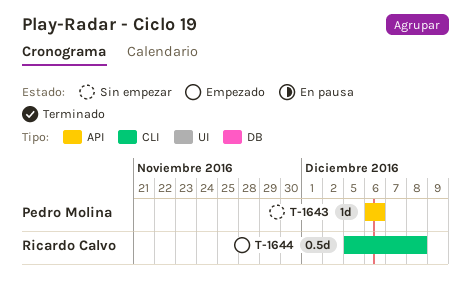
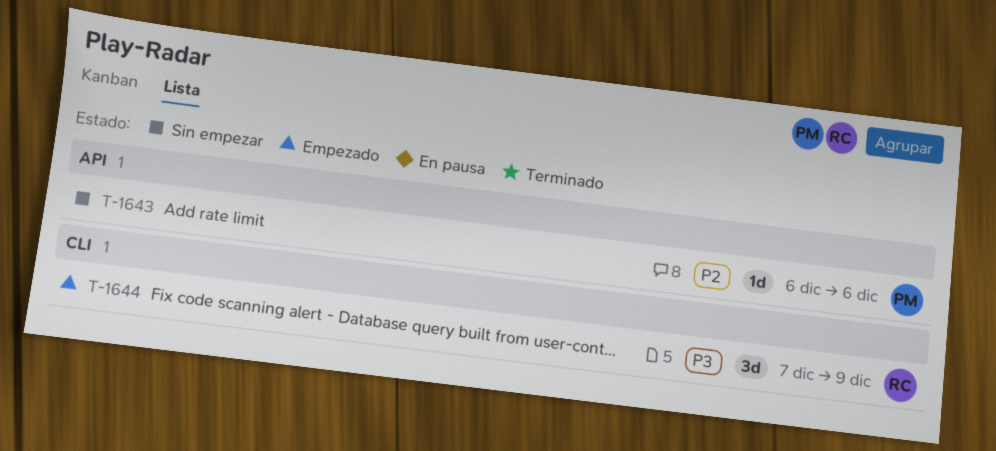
T-1644, estimate: 0.5d -> 3d
T-1644, start: Dec 5 -> Dec 7
T-1644, due: Dec 8 -> Dec 9

